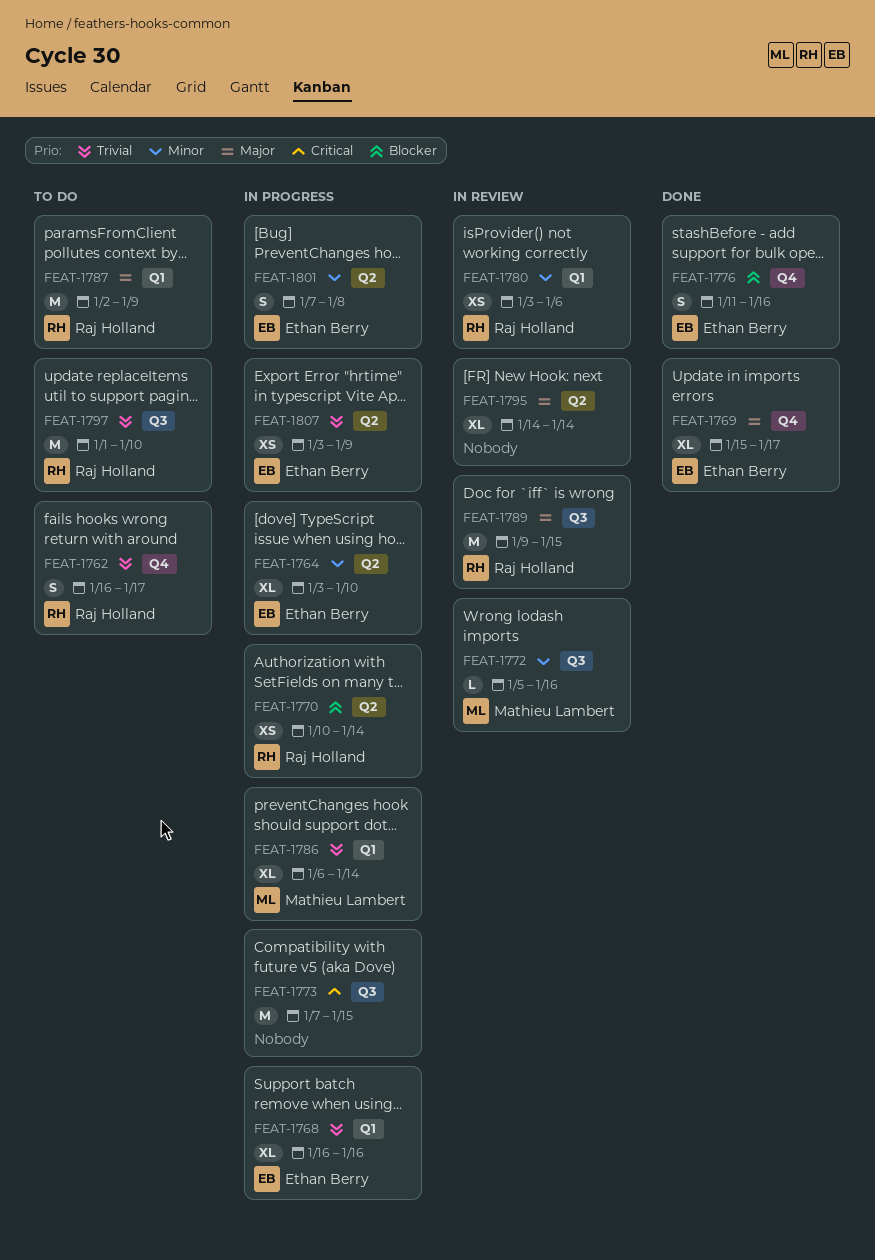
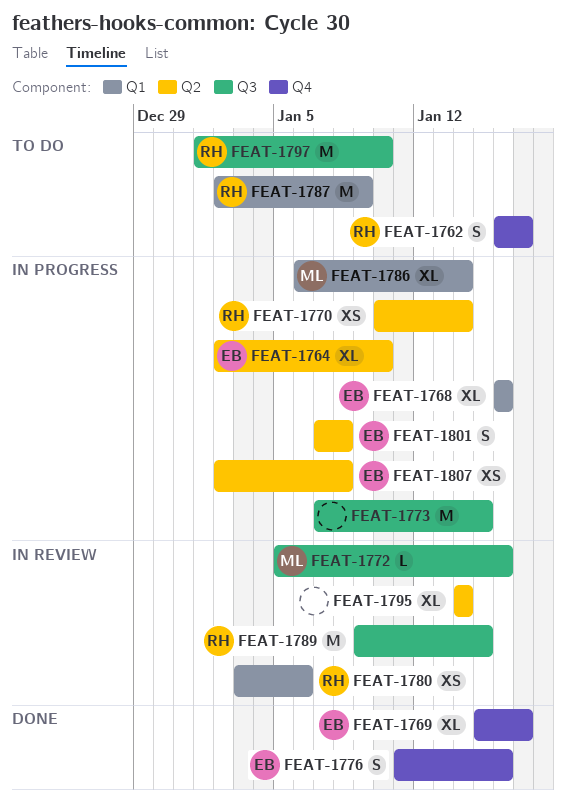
FEAT-1764, start: Jan 3 -> Jan 2
FEAT-1807, start: Jan 3 -> Jan 2
FEAT-1807, due: Jan 9 -> Jan 8

